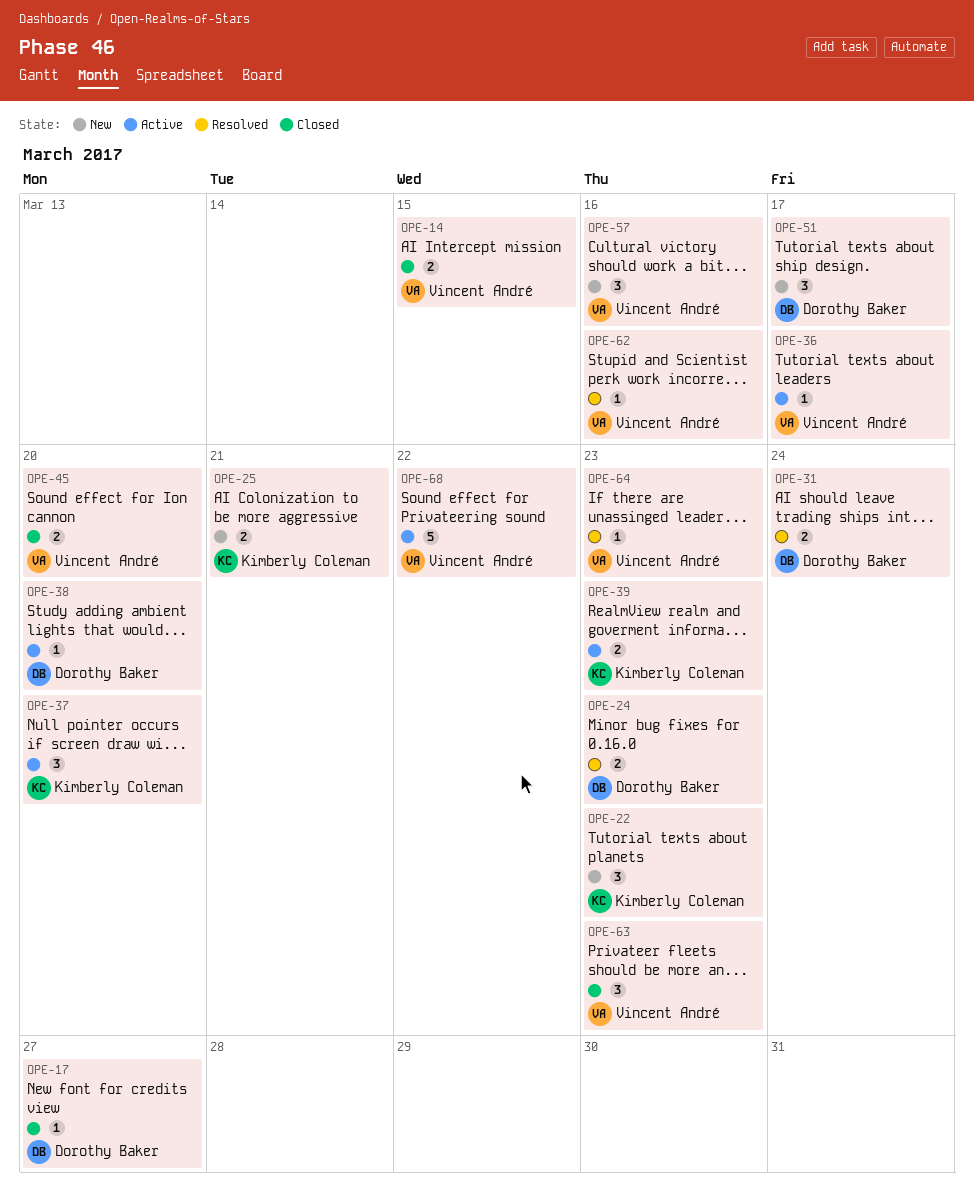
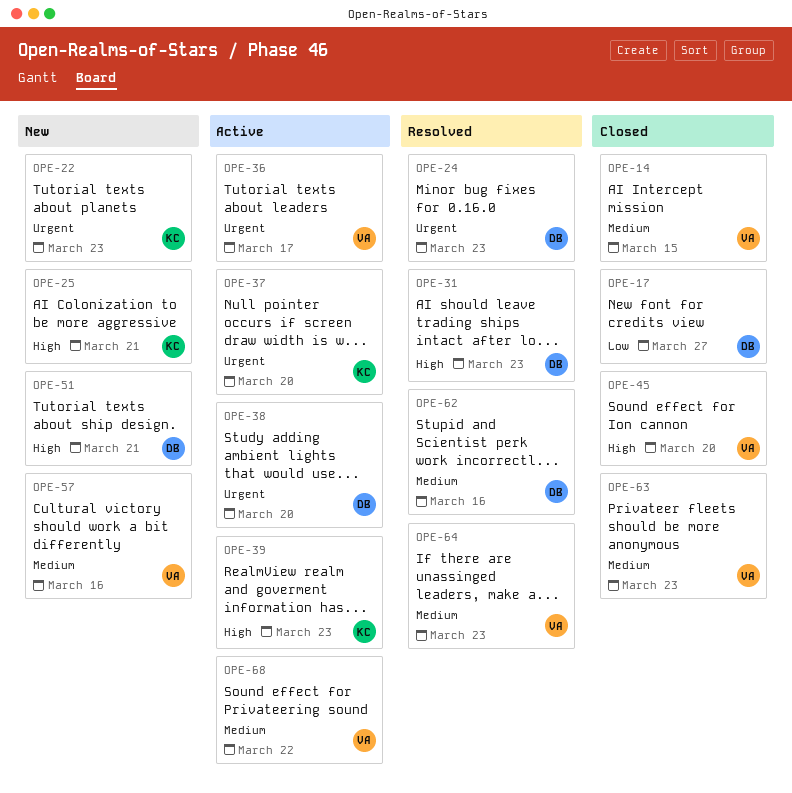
OPE-31, due: Mar 24 -> Mar 23
OPE-51, due: Mar 17 -> Mar 21
OPE-62, owner: Vincent André -> Dorothy Baker

